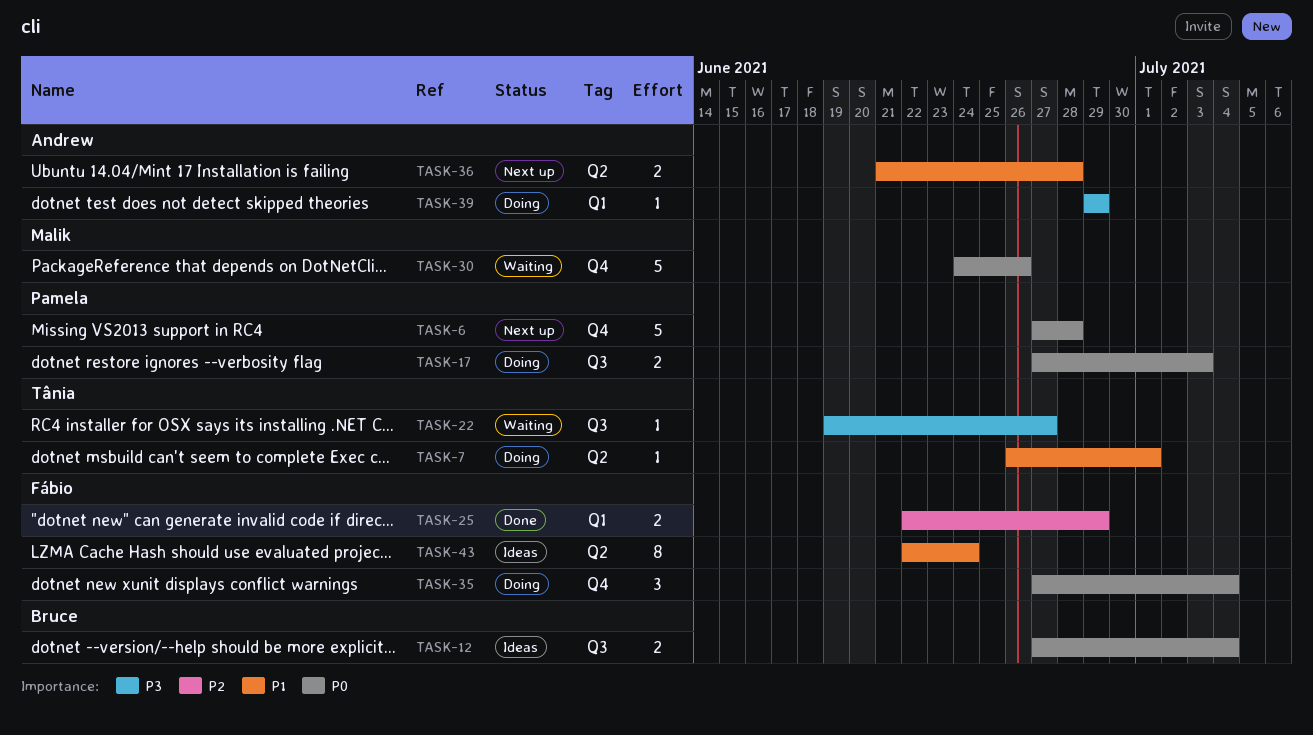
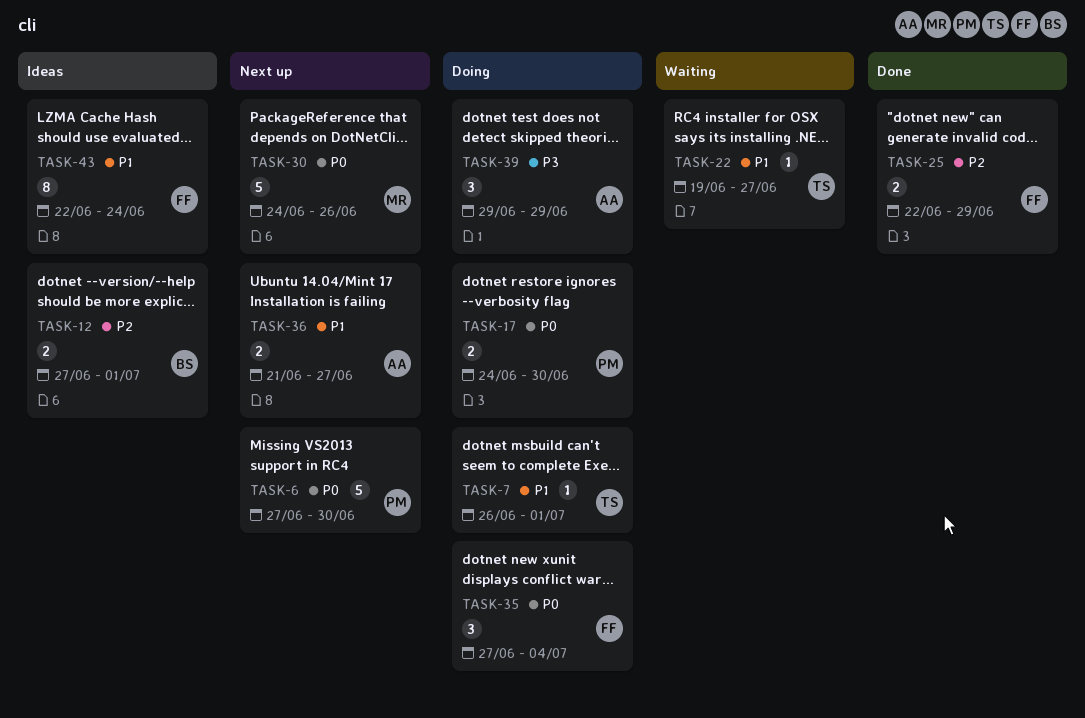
TASK-6, due: Jun 28 -> Jun 30
TASK-12, priority: P0 -> P2
TASK-12, due: Jul 4 -> Jul 1
TASK-17, start: Jun 27 -> Jun 24
TASK-17, due: Jul 3 -> Jun 30
TASK-22, priority: P3 -> P1
TASK-30, status: Waiting -> Next up
TASK-36, due: Jun 28 -> Jun 27
TASK-39, estimate: 1 -> 3

